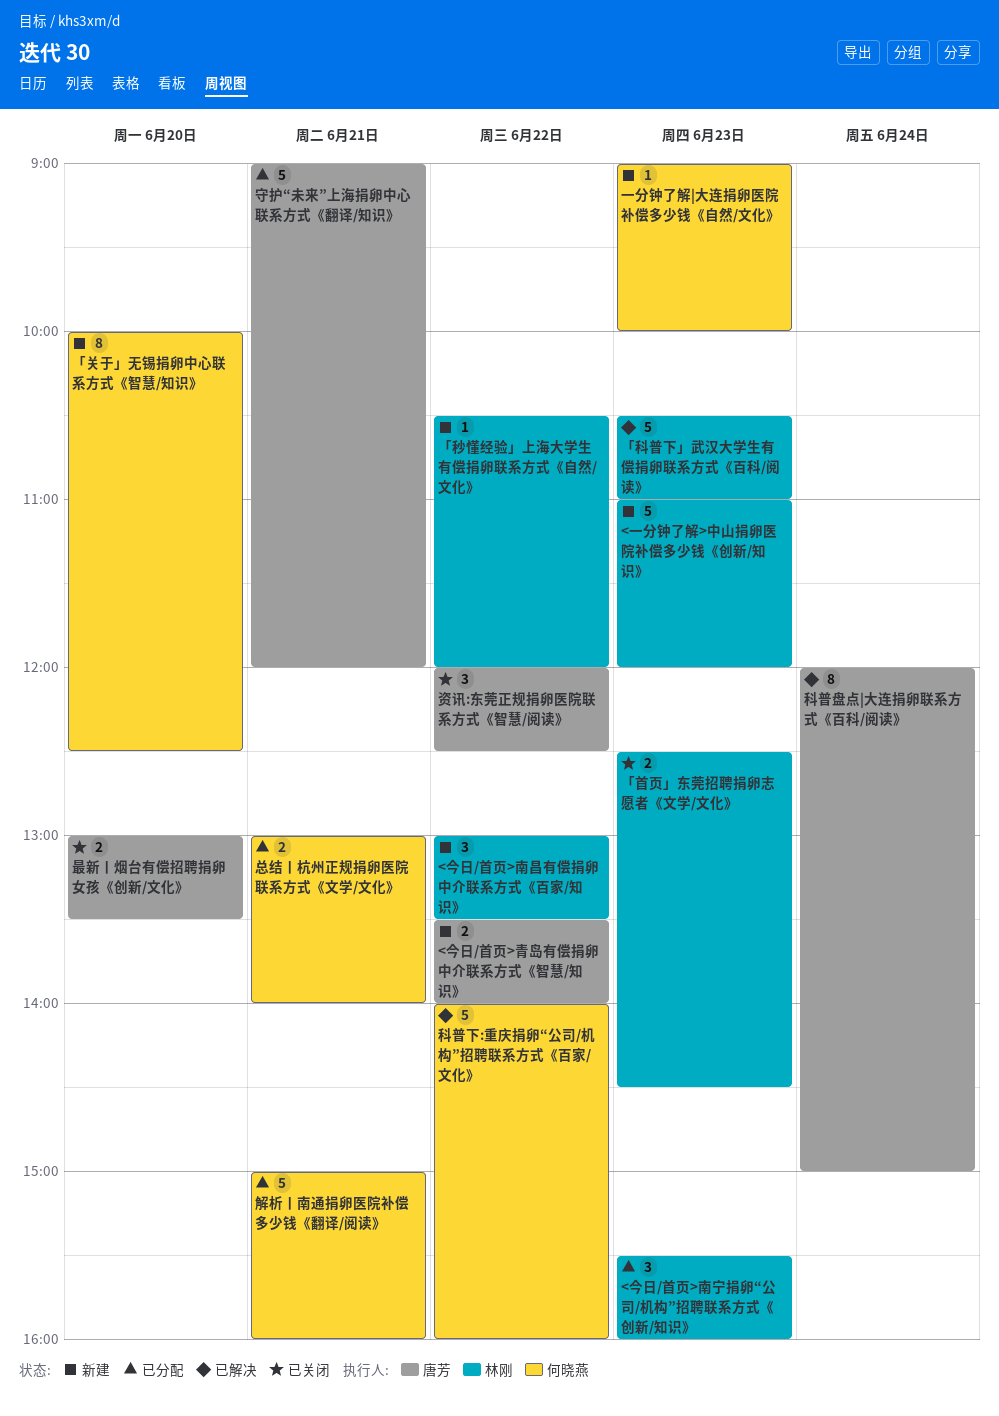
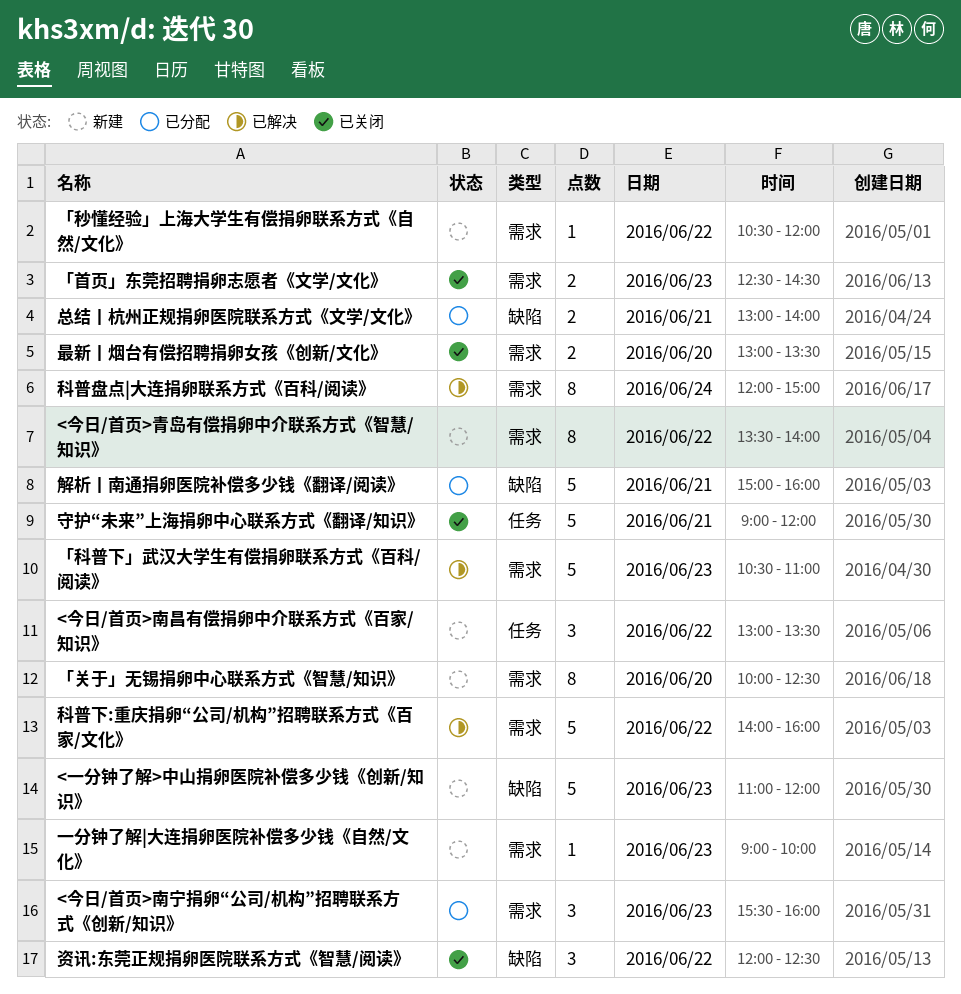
<今日/首页>青岛有偿捐卵中介联系方式《智慧/知识》, estimate: 2 -> 8
守护“未来”上海捐卵中心联系方式《翻译/知识》, status: 已分配 -> 已关闭

